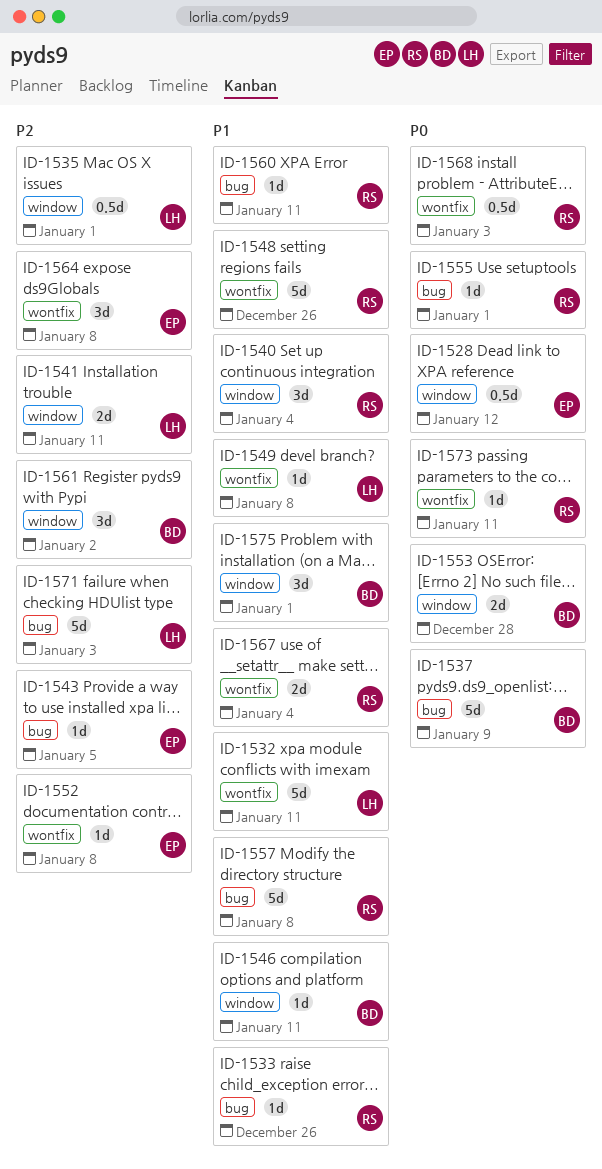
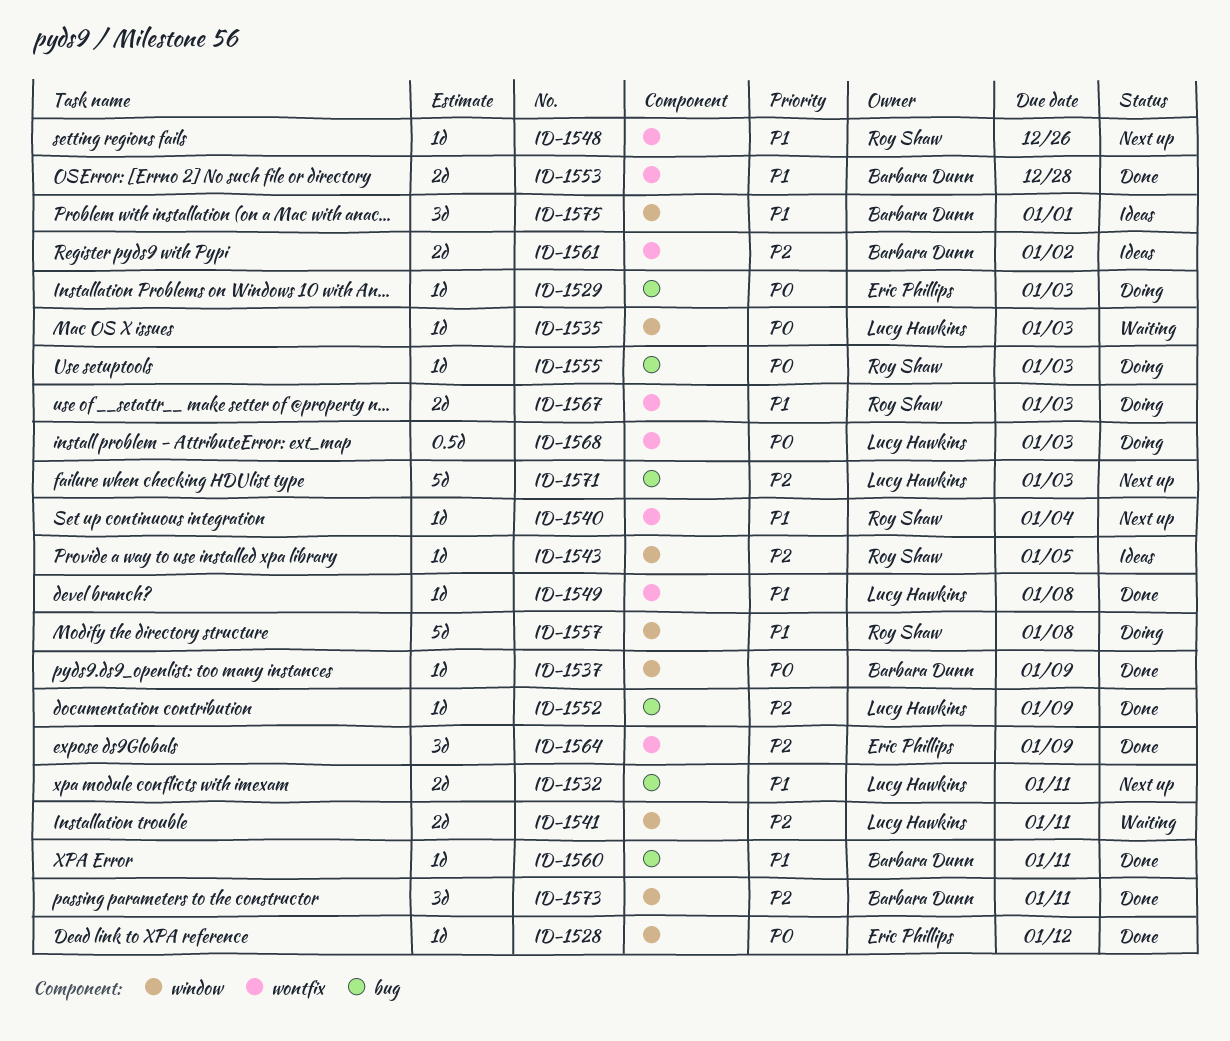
ID-1528, estimate: 0.5d -> 1d
ID-1529: none -> present
ID-1532, label: wontfix -> bug
ID-1532, estimate: 5d -> 2d
ID-1533: present -> none
ID-1535, priority: P2 -> P0
ID-1535, estimate: 0.5d -> 1d
ID-1535, due: Jan 1 -> Jan 3
ID-1537, label: bug -> window
ID-1537, estimate: 5d -> 1d
ID-1540, label: window -> wontfix
ID-1540, estimate: 3d -> 1d
ID-1543, owner: Eric Phillips -> Roy Shaw
ID-1543, label: bug -> window
ID-1546: present -> none
ID-1548, estimate: 5d -> 1d
ID-1552, owner: Eric Phillips -> Lucy Hawkins
ID-1552, label: wontfix -> bug
ID-1552, due: Jan 8 -> Jan 9
ID-1553, priority: P0 -> P1
ID-1553, label: window -> wontfix
ID-1555, due: Jan 1 -> Jan 3
ID-1557, label: bug -> window
ID-1560, owner: Roy Shaw -> Barbara Dunn
ID-1561, label: window -> wontfix
ID-1561, estimate: 3d -> 2d
ID-1564, due: Jan 8 -> Jan 9
ID-1567, due: Jan 4 -> Jan 3
ID-1568, owner: Roy Shaw -> Lucy Hawkins
ID-1573, owner: Roy Shaw -> Barbara Dunn
ID-1573, priority: P0 -> P2
ID-1573, label: wontfix -> window
ID-1573, estimate: 1d -> 3d

